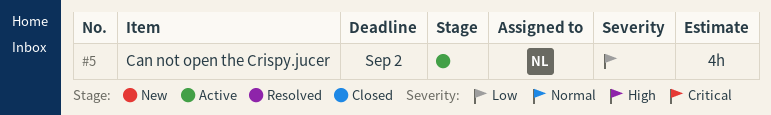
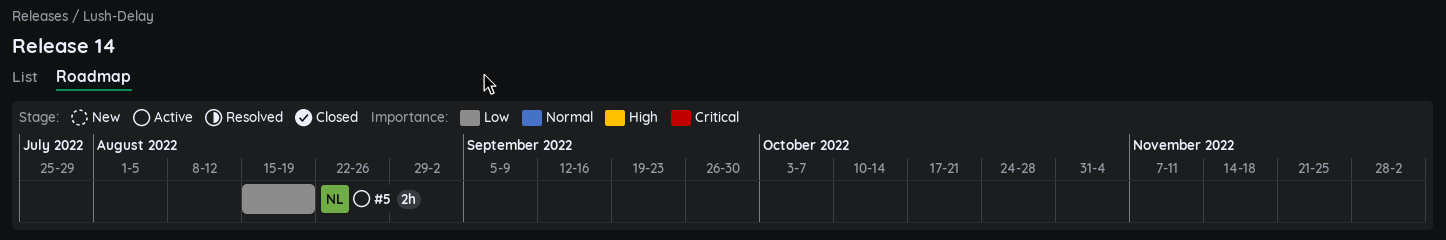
#5, estimate: 4h -> 2h
#5, due: Sep 2 -> Aug 19

